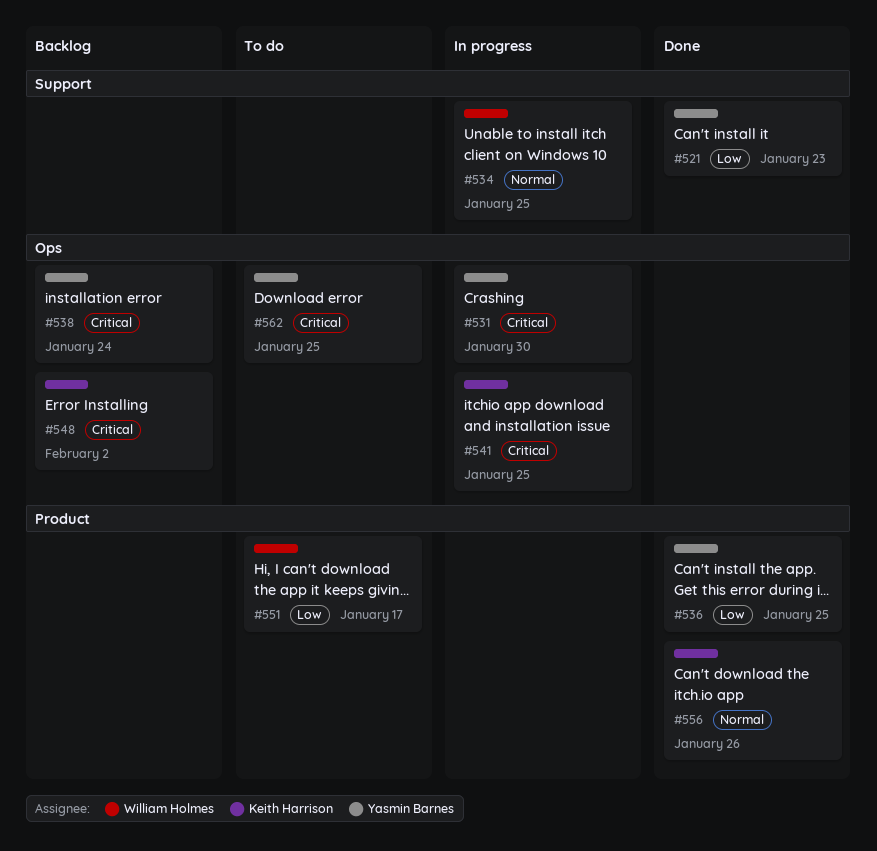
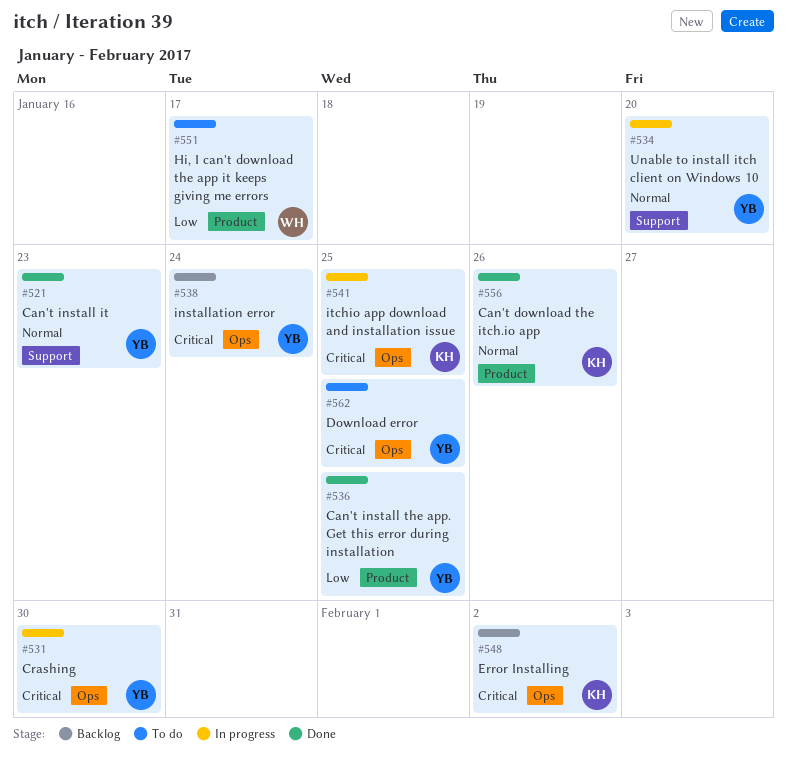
#521, priority: Low -> Normal
#534, owner: William Holmes -> Yasmin Barnes
#534, due: Jan 25 -> Jan 20

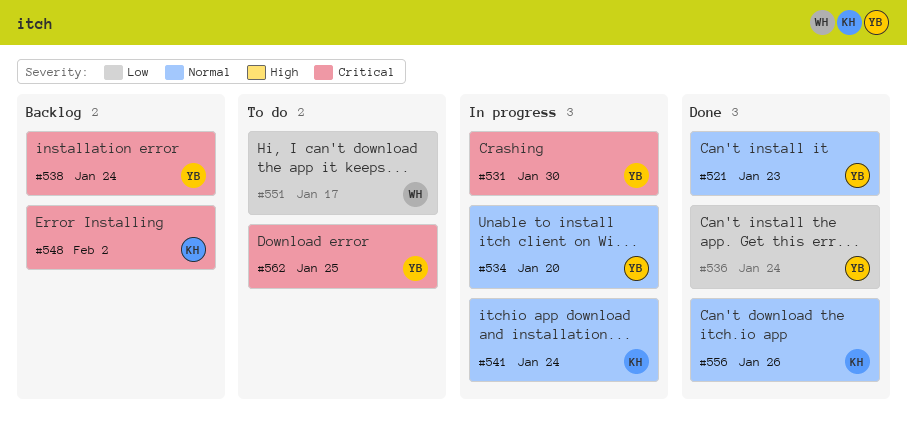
#536, due: Jan 25 -> Jan 24
#541, priority: Critical -> Normal
#541, due: Jan 25 -> Jan 24

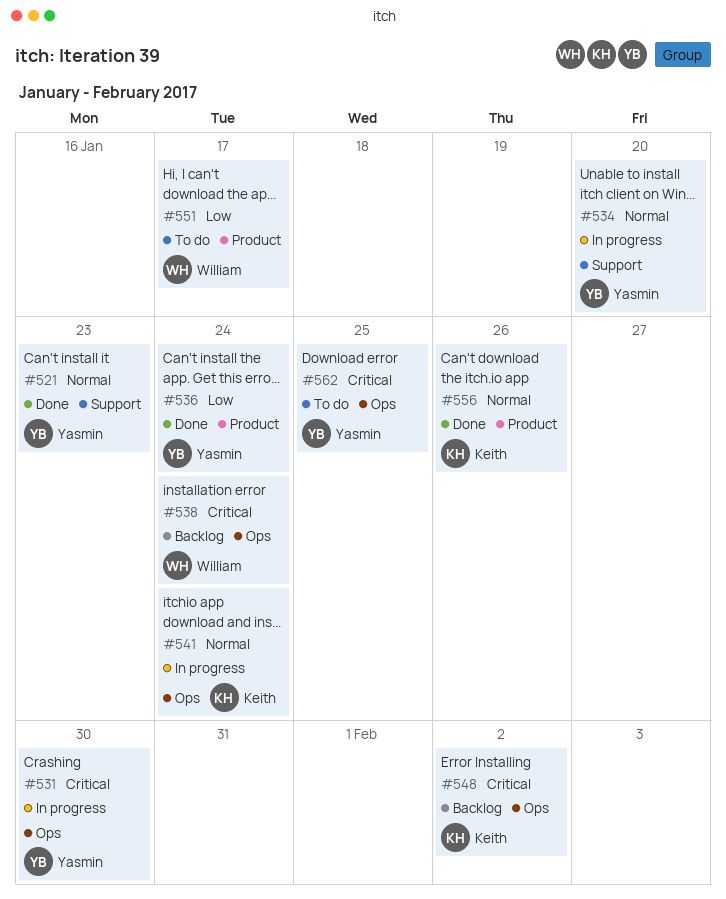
#538, owner: Yasmin -> William

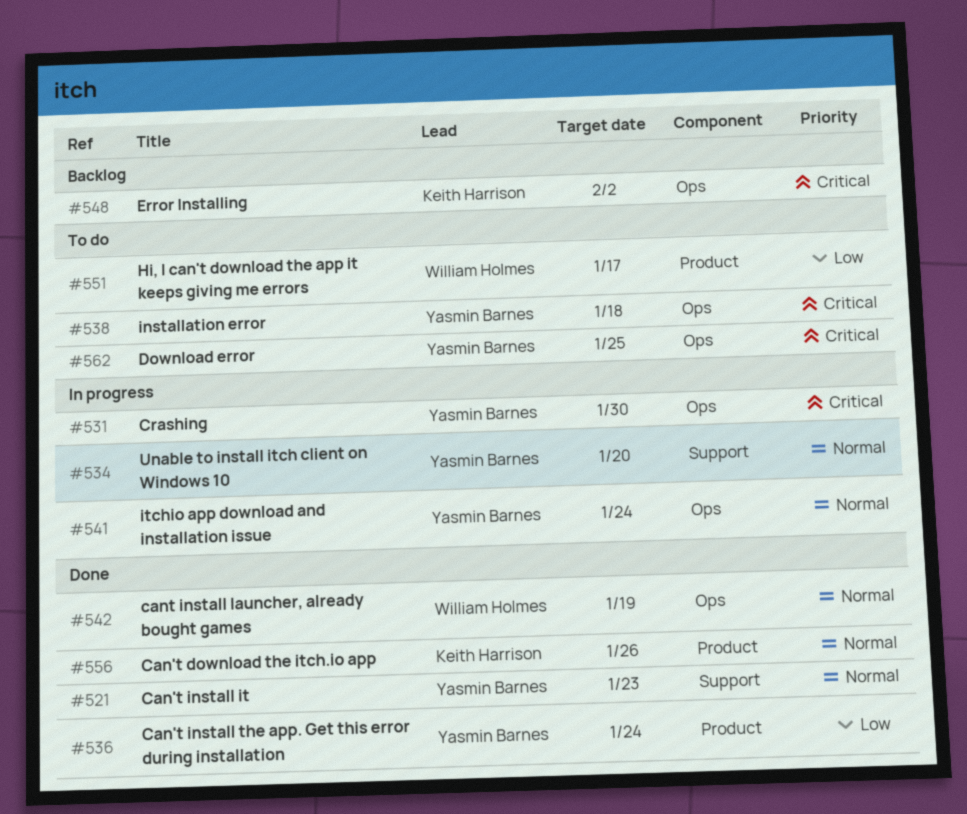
#538, status: Backlog -> To do
#538, owner: William Holmes -> Yasmin Barnes
#538, due: Jan 24 -> Jan 18
#541, owner: Keith Harrison -> Yasmin Barnes
#542: none -> present

